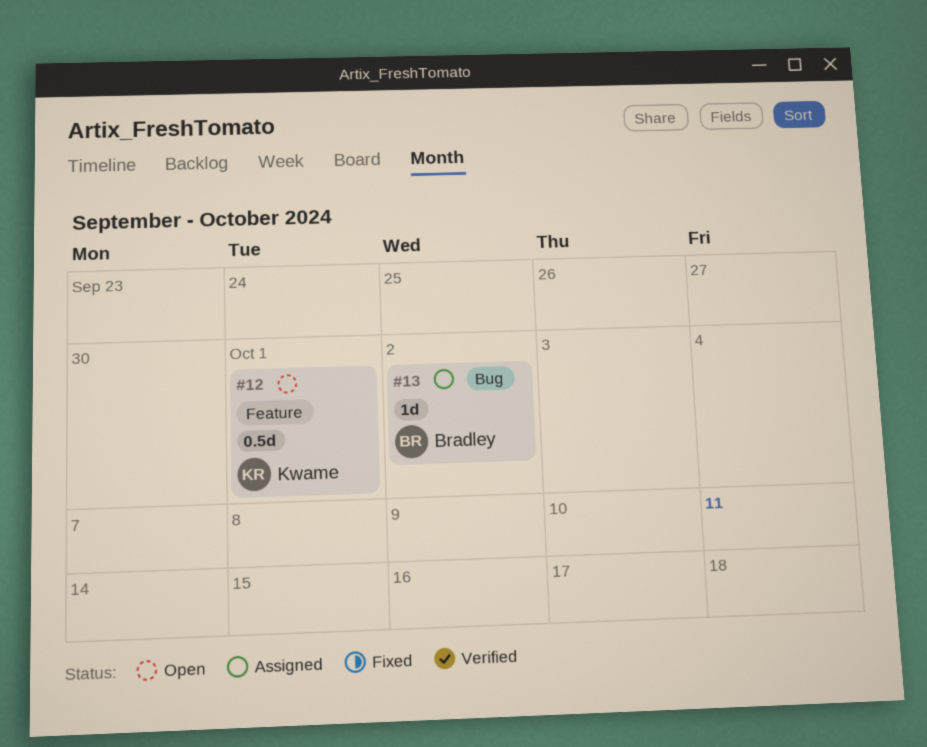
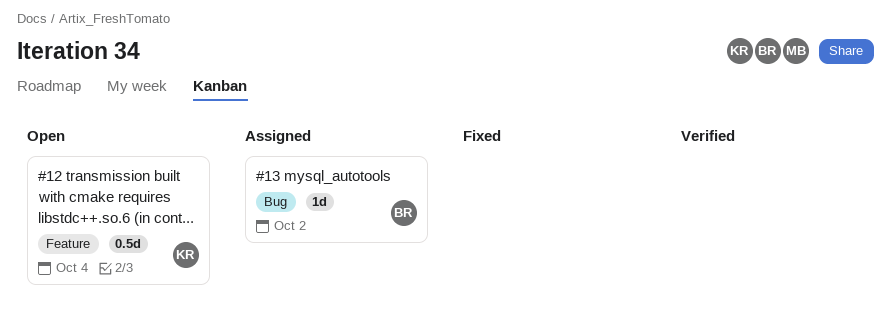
#12, due: Oct 1 -> Oct 4

